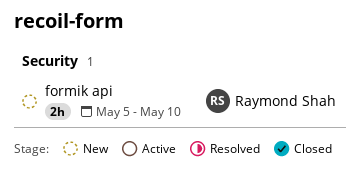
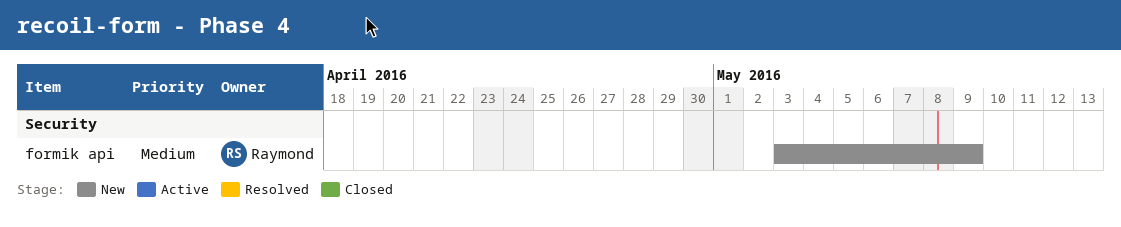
formik api, start: May 5 -> May 3
formik api, due: May 10 -> May 9

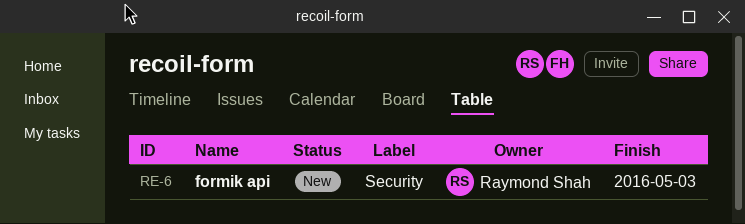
formik api, due: May 9 -> May 3

